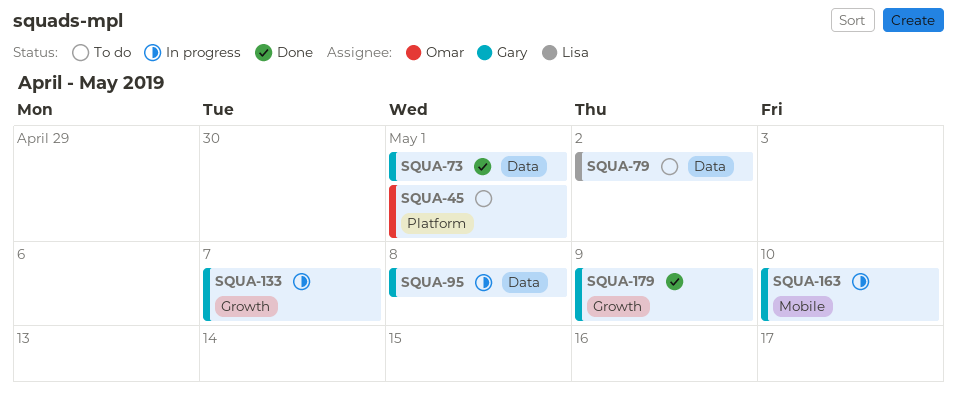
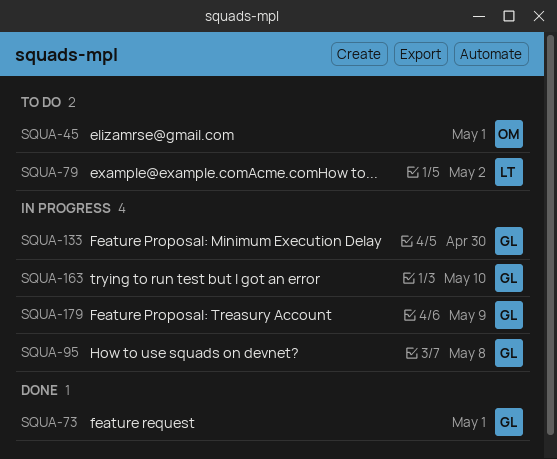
SQUA-133, due: May 7 -> Apr 30
SQUA-179, status: Done -> In progress

